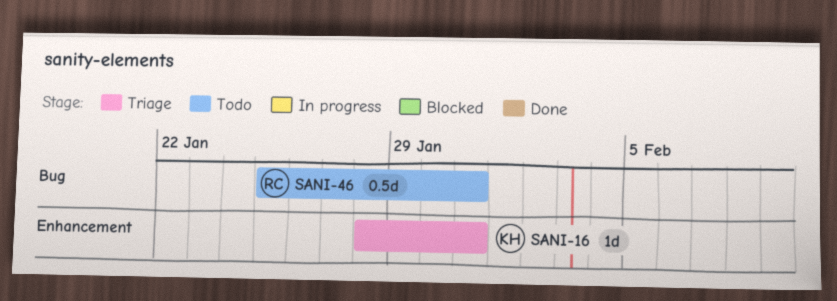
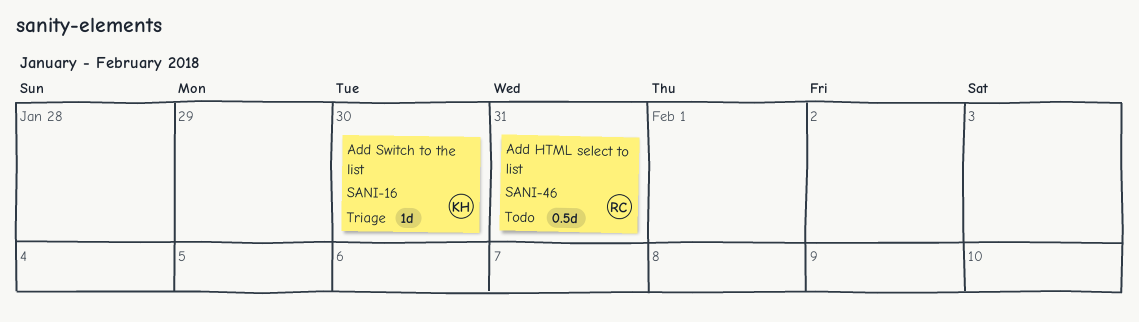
SANI-16, due: Jan 31 -> Jan 30

